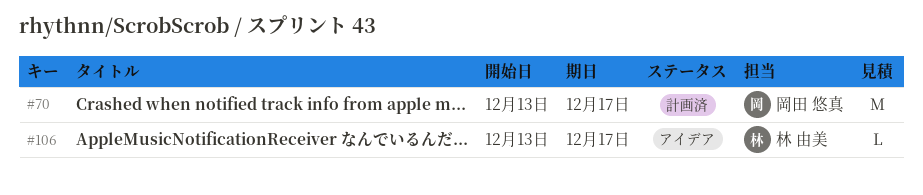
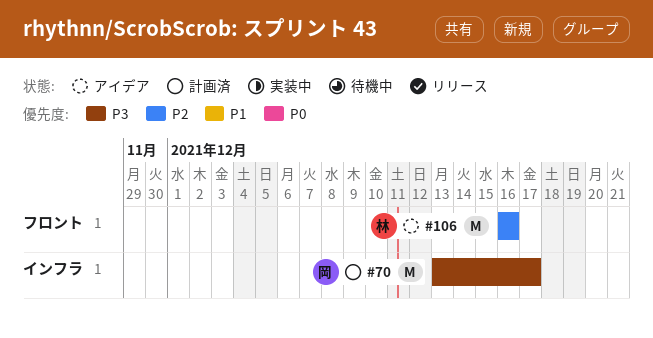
#106, estimate: L -> M
#106, start: Dec 13 -> Dec 16
#106, due: Dec 17 -> Dec 16

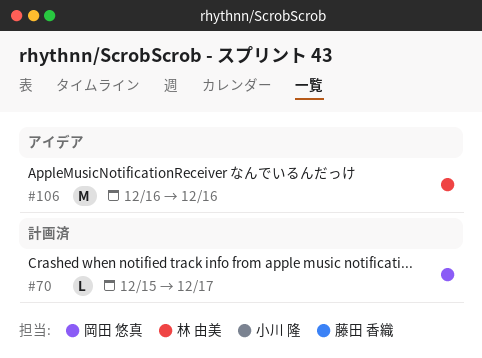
#70, estimate: M -> L
#70, start: Dec 13 -> Dec 15

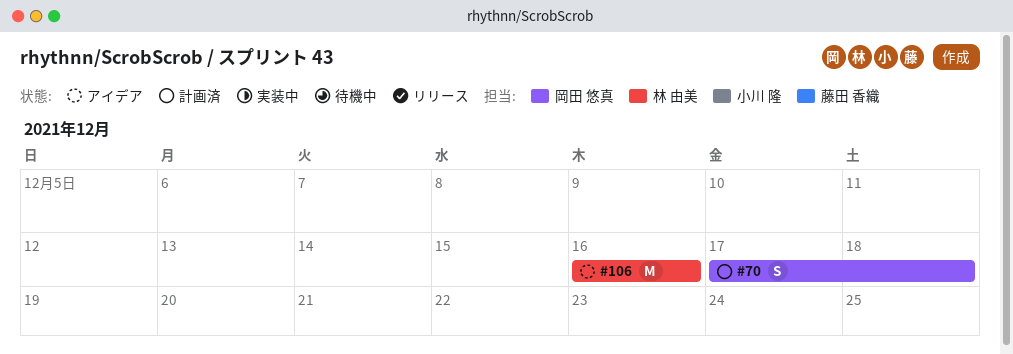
#70, estimate: L -> S
#70, start: Dec 15 -> Dec 17
#70, due: Dec 17 -> Dec 18

